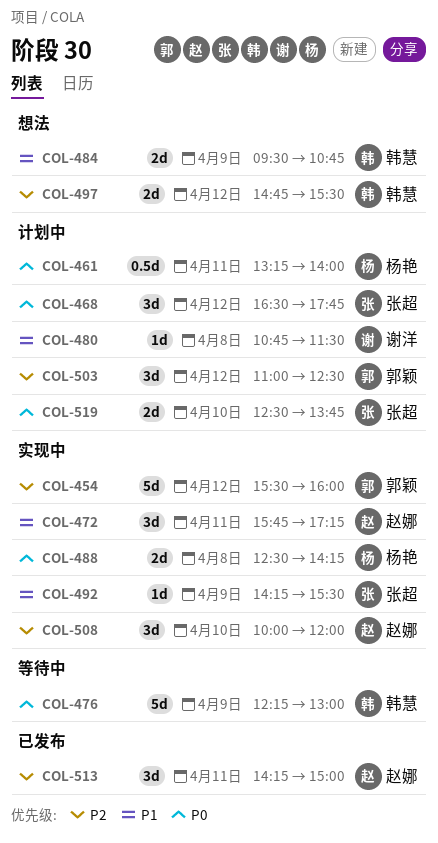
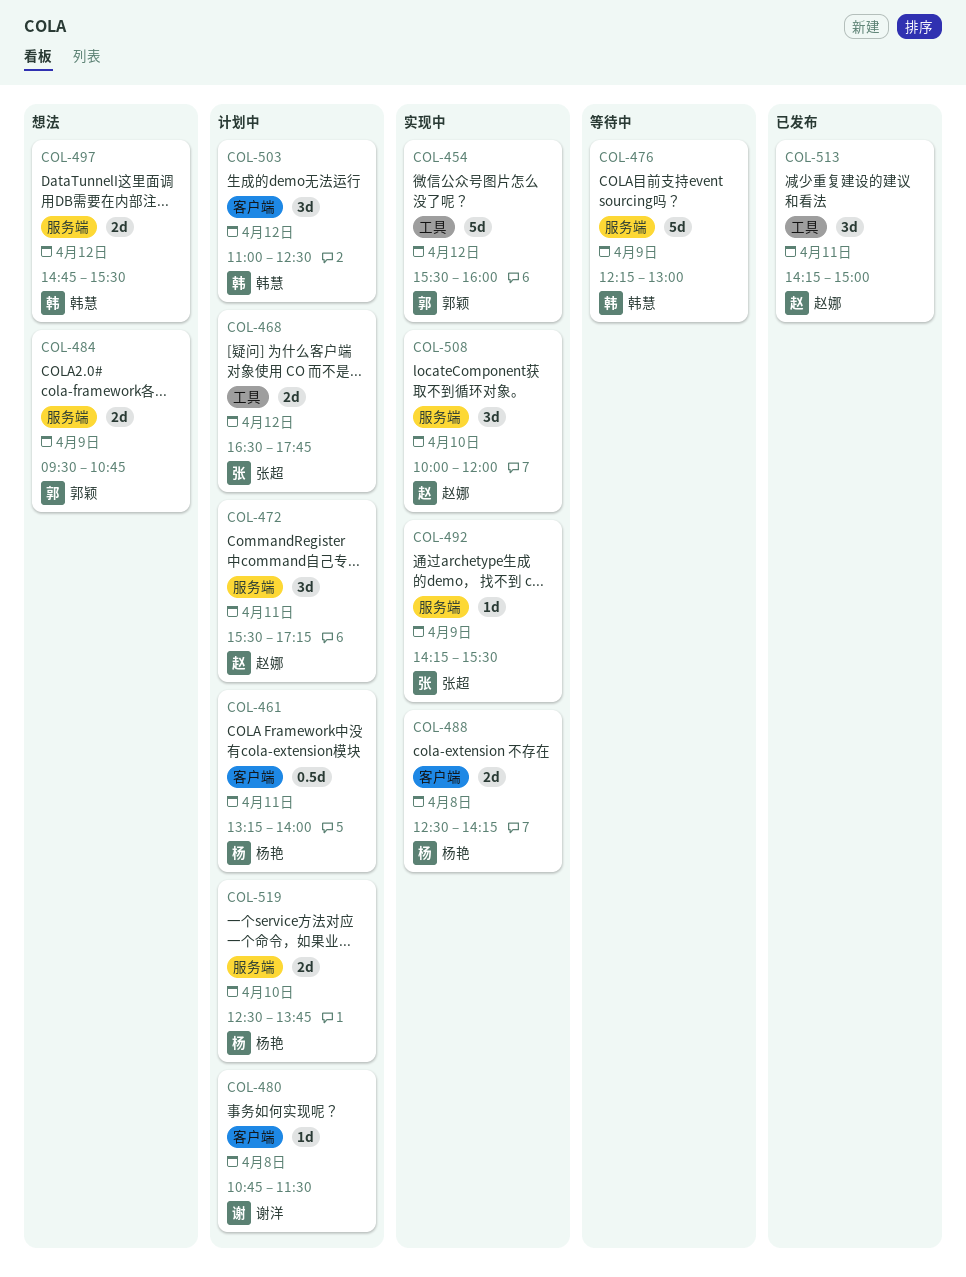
COL-468, estimate: 3d -> 2d
COL-472, status: 实现中 -> 计划中
COL-472, begins: 15:45 -> 15:30
COL-484, owner: 韩慧 -> 郭颖
COL-503, owner: 郭颖 -> 韩慧
COL-519, owner: 张超 -> 杨艳

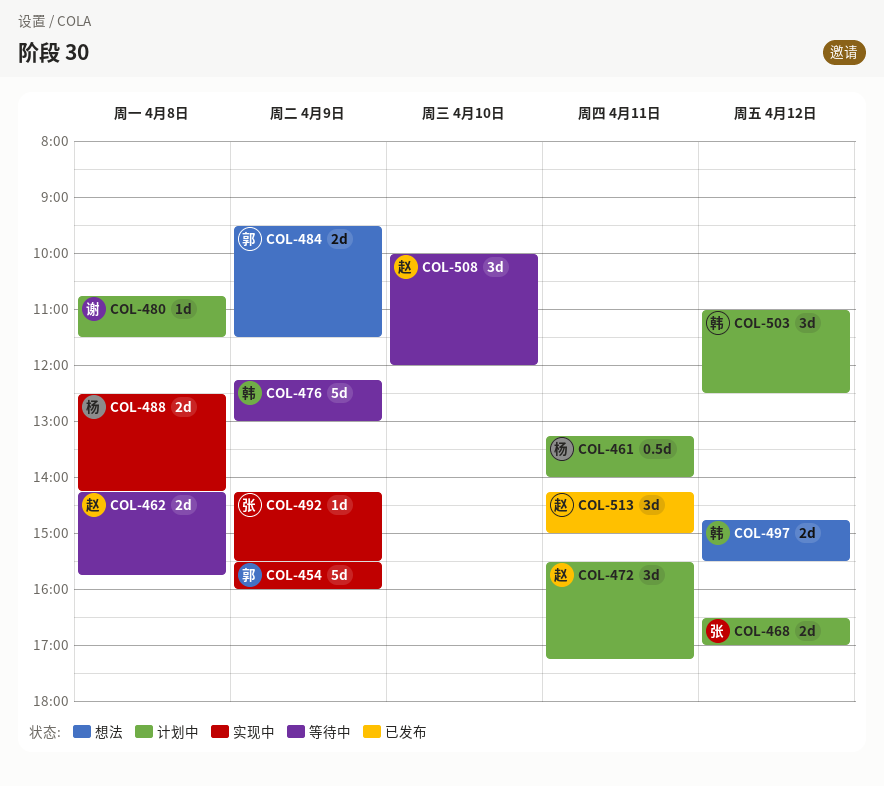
COL-454, day: Apr 12 -> Apr 9
COL-462: none -> present
COL-468, ends: 17:45 -> 17:00
COL-484, ends: 10:45 -> 11:30
COL-508, status: 实现中 -> 等待中
COL-519: present -> none

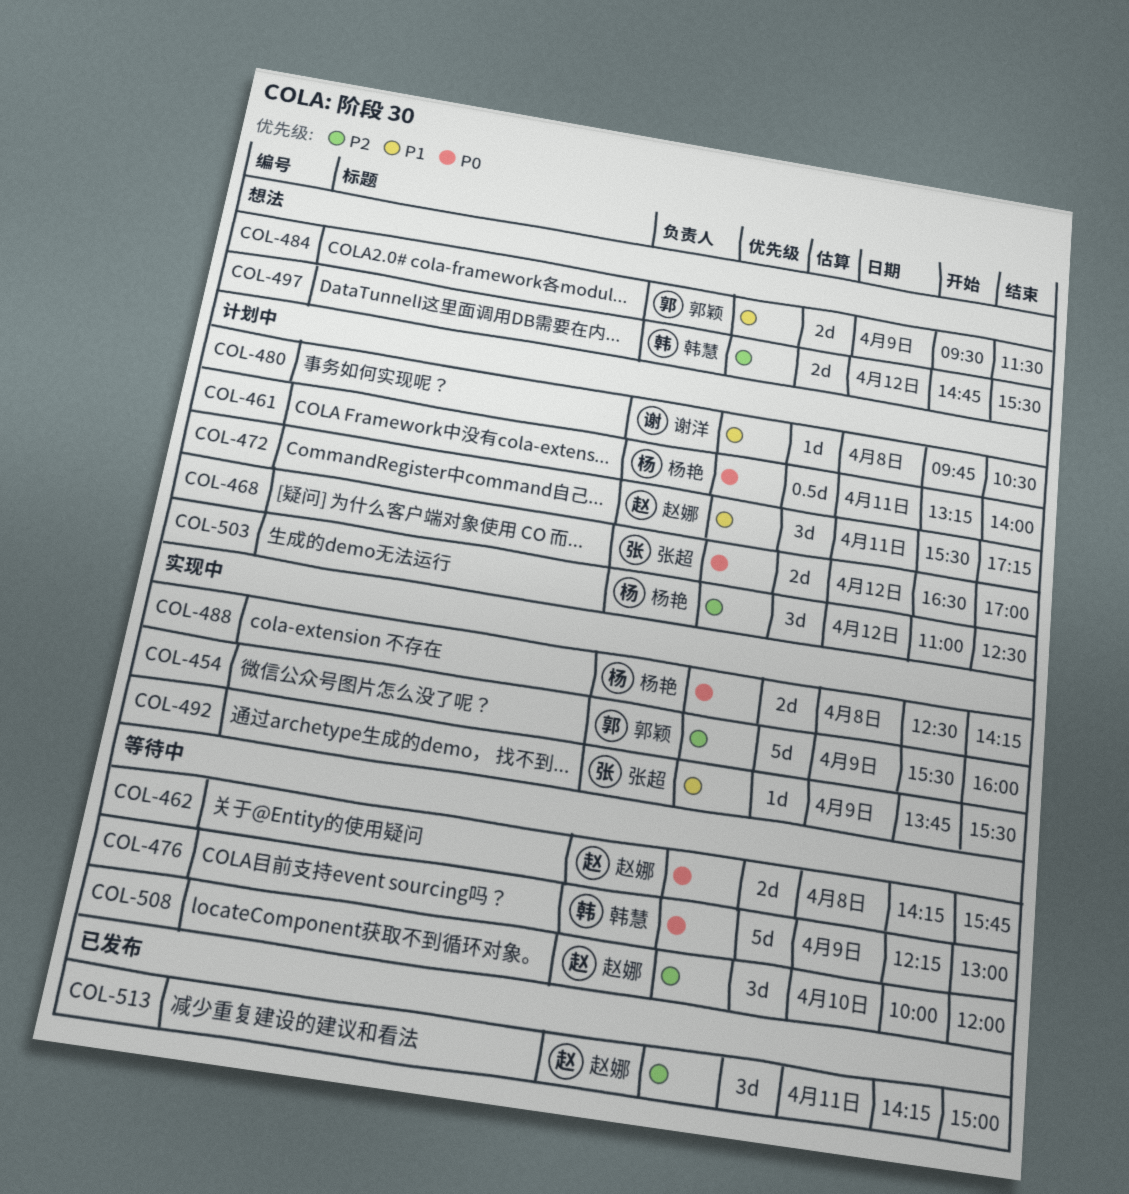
COL-480, begins: 10:45 -> 09:45
COL-480, ends: 11:30 -> 10:30
COL-492, begins: 14:15 -> 13:45
COL-503, owner: 韩慧 -> 杨艳

